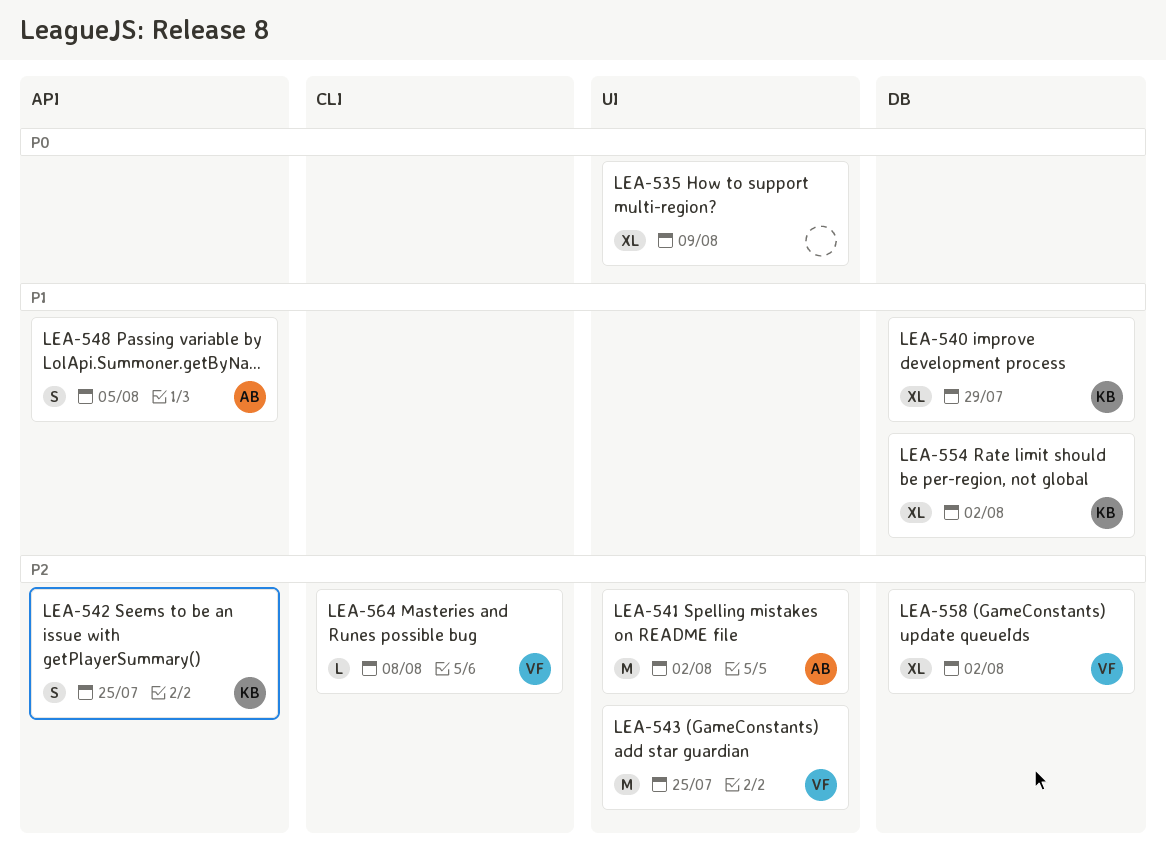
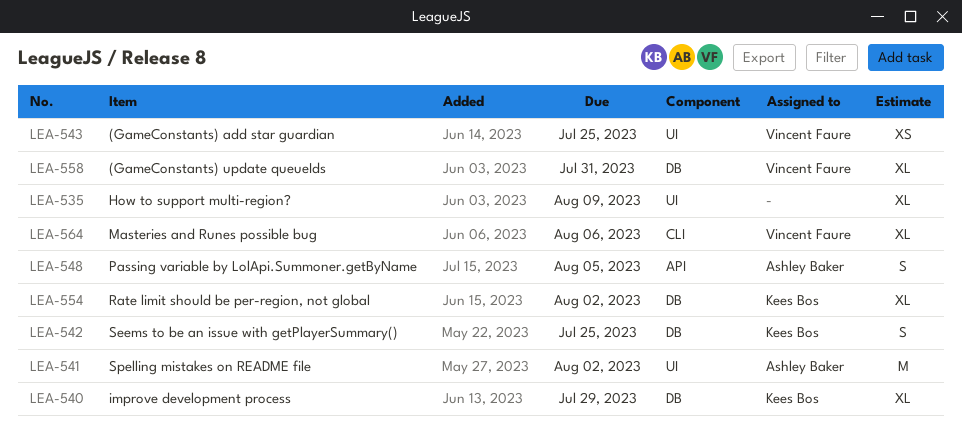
LEA-542, label: API -> DB
LEA-543, estimate: M -> XS
LEA-558, due: Aug 2 -> Jul 31
LEA-564, estimate: L -> XL
LEA-564, due: Aug 8 -> Aug 6

